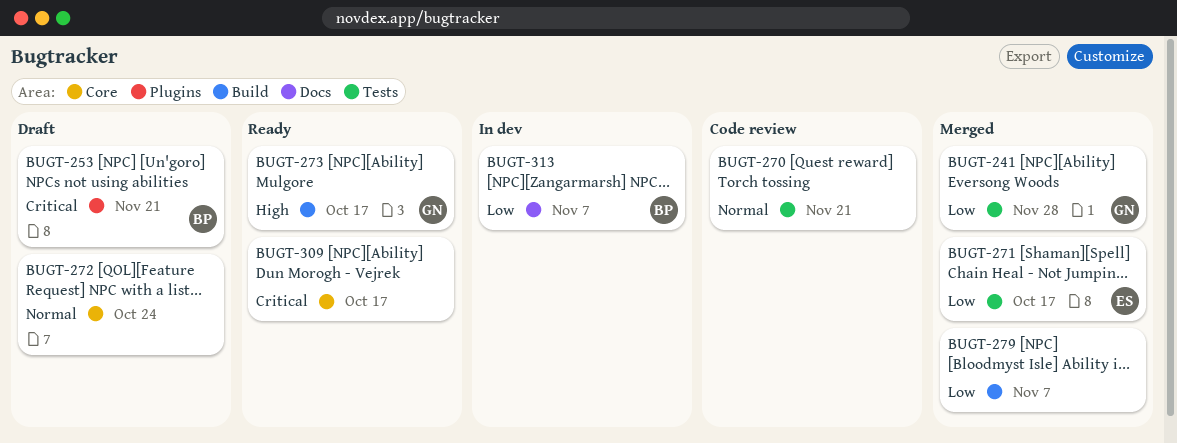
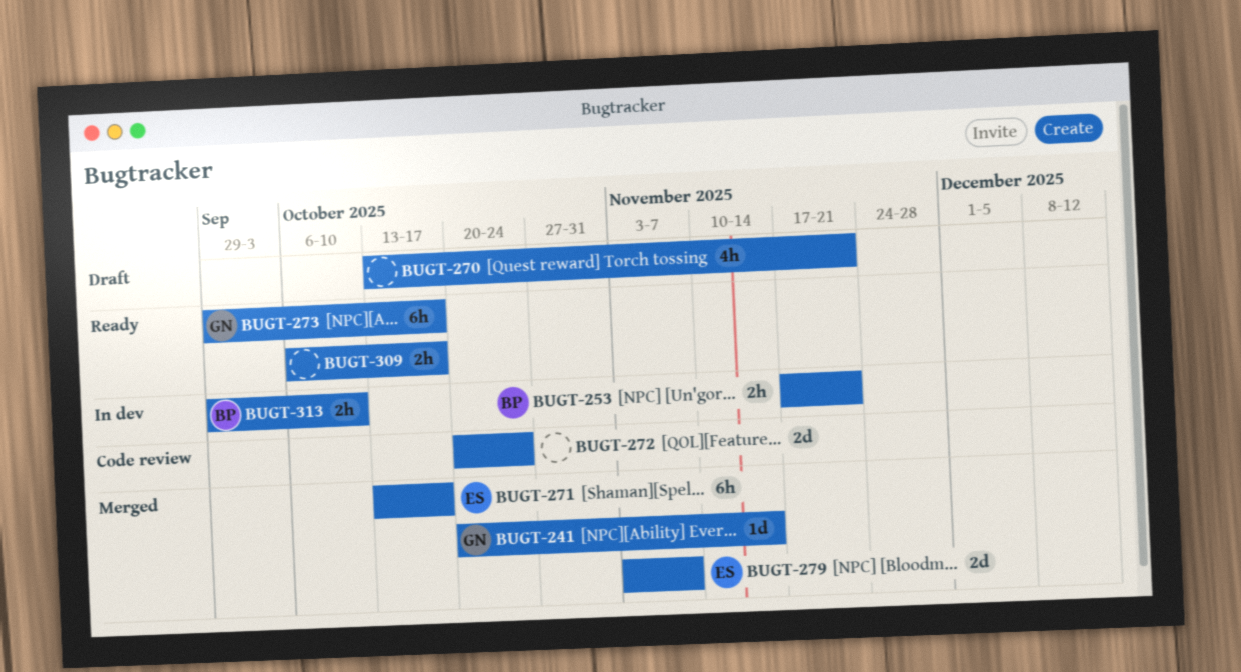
BUGT-241, due: Nov 28 -> Nov 14
BUGT-253, status: Draft -> In dev
BUGT-270, status: Code review -> Draft
BUGT-272, status: Draft -> Code review
BUGT-279, owner: none -> ES
BUGT-313, due: Nov 7 -> Oct 10

